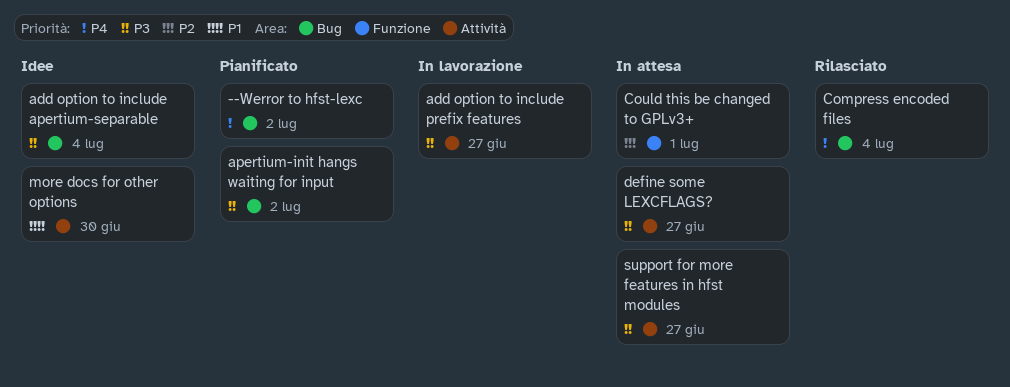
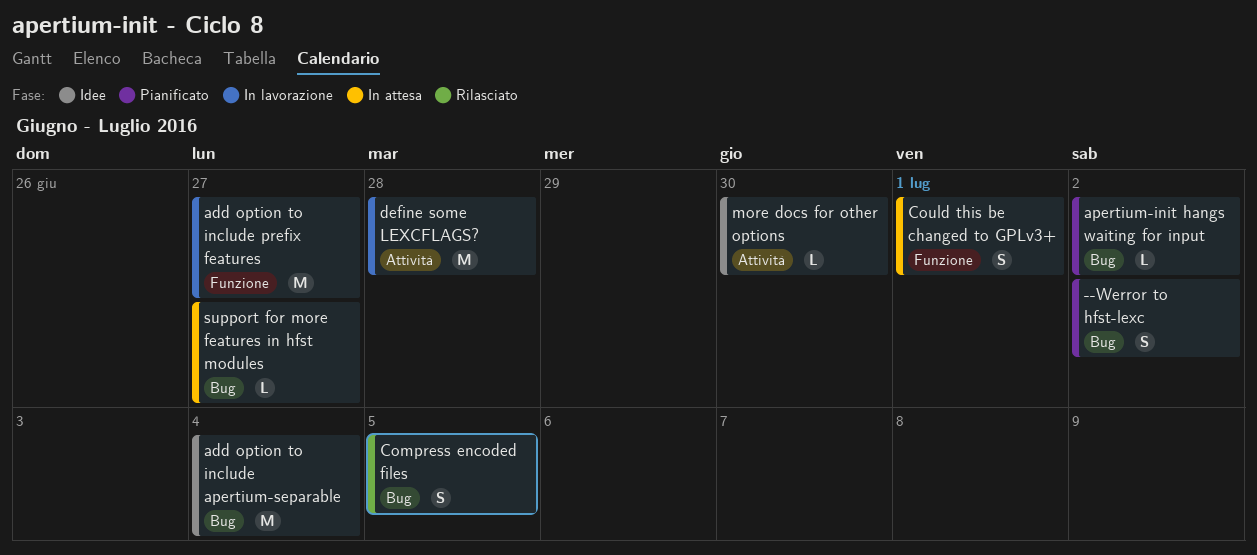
add option to include prefix features, label: Attività -> Funzione
Compress encoded files, due: Jul 4 -> Jul 5
define some LEXCFLAGS?, status: In attesa -> In lavorazione
define some LEXCFLAGS?, due: Jun 27 -> Jun 28
support for more features in hfst modules, label: Attività -> Bug

